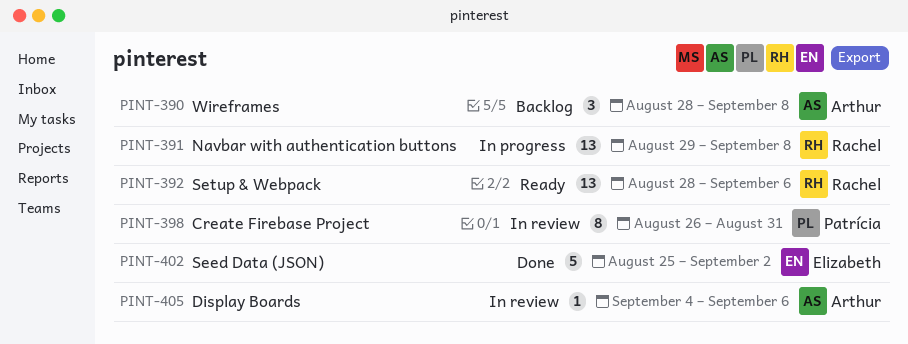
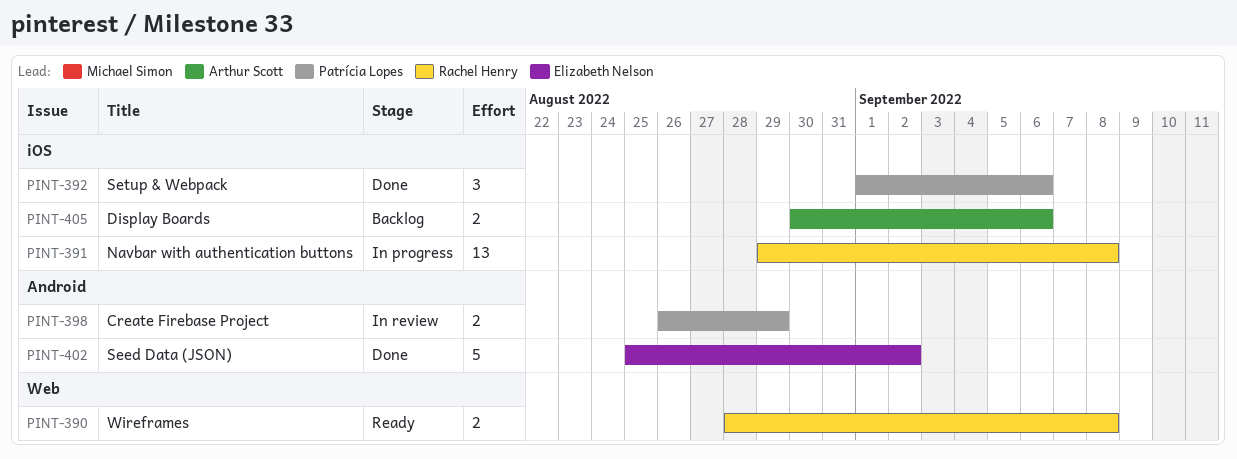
PINT-390, status: Backlog -> Ready
PINT-390, owner: Arthur Scott -> Rachel Henry
PINT-390, estimate: 3 -> 2
PINT-392, status: Ready -> Done
PINT-392, owner: Rachel Henry -> Patrícia Lopes
PINT-392, estimate: 13 -> 3
PINT-392, start: Aug 28 -> Sep 1
PINT-398, estimate: 8 -> 2
PINT-398, due: Aug 31 -> Aug 29
PINT-405, status: In review -> Backlog
PINT-405, estimate: 1 -> 2
PINT-405, start: Sep 4 -> Aug 30

